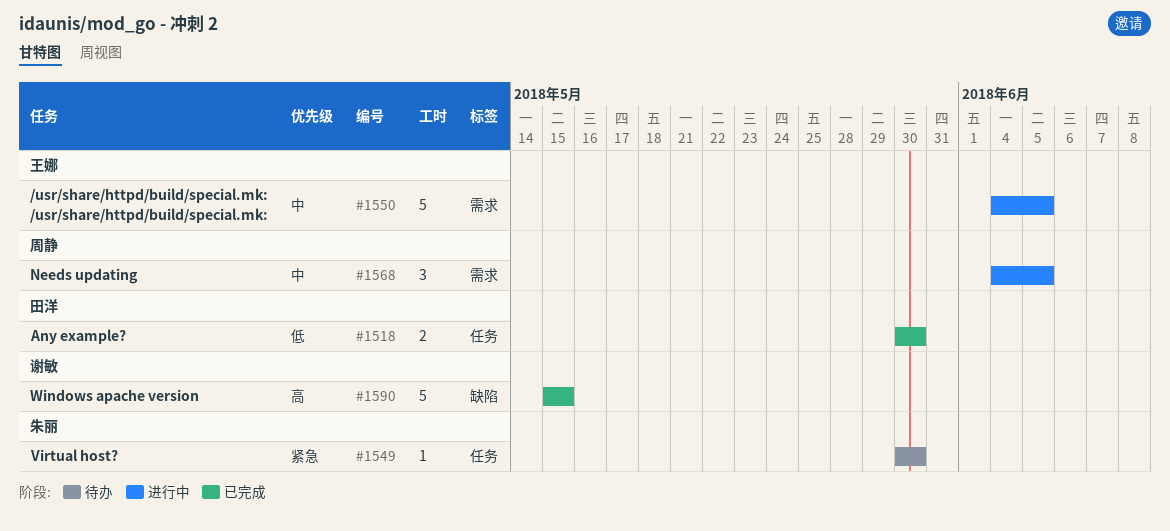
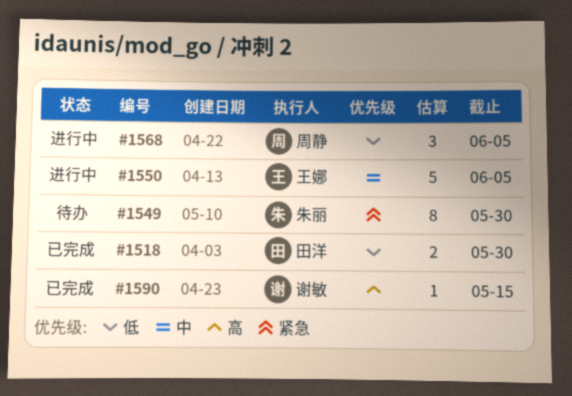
#1549, estimate: 1 -> 8
#1568, priority: 中 -> 低
#1590, estimate: 5 -> 1

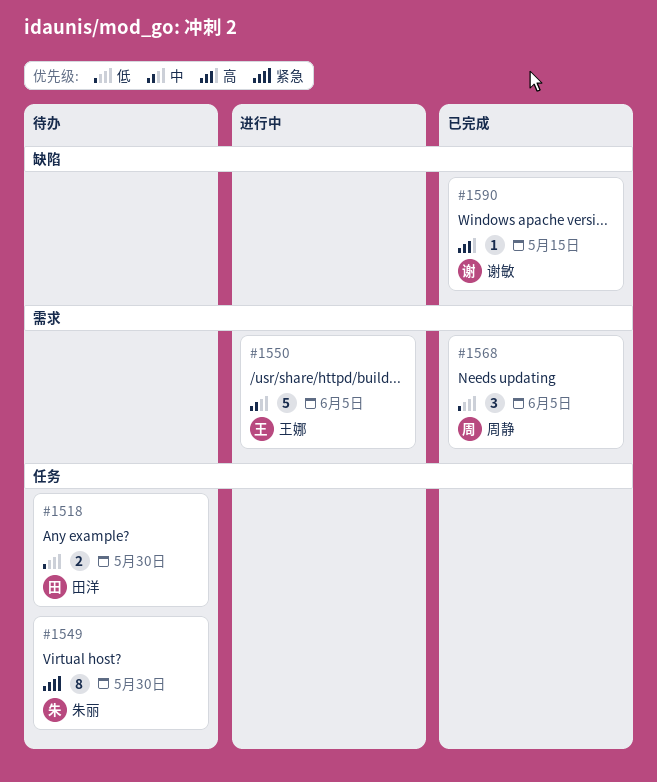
#1518, status: 已完成 -> 待办
#1568, status: 进行中 -> 已完成

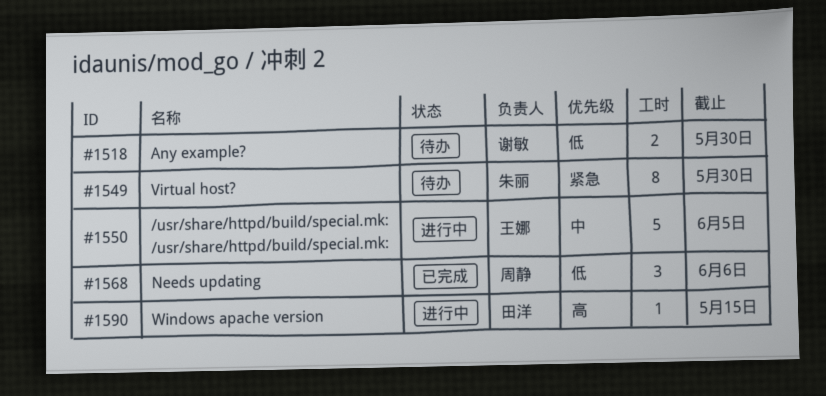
#1518, owner: 田洋 -> 谢敏
#1568, due: Jun 5 -> Jun 6
#1590, status: 已完成 -> 进行中
#1590, owner: 谢敏 -> 田洋

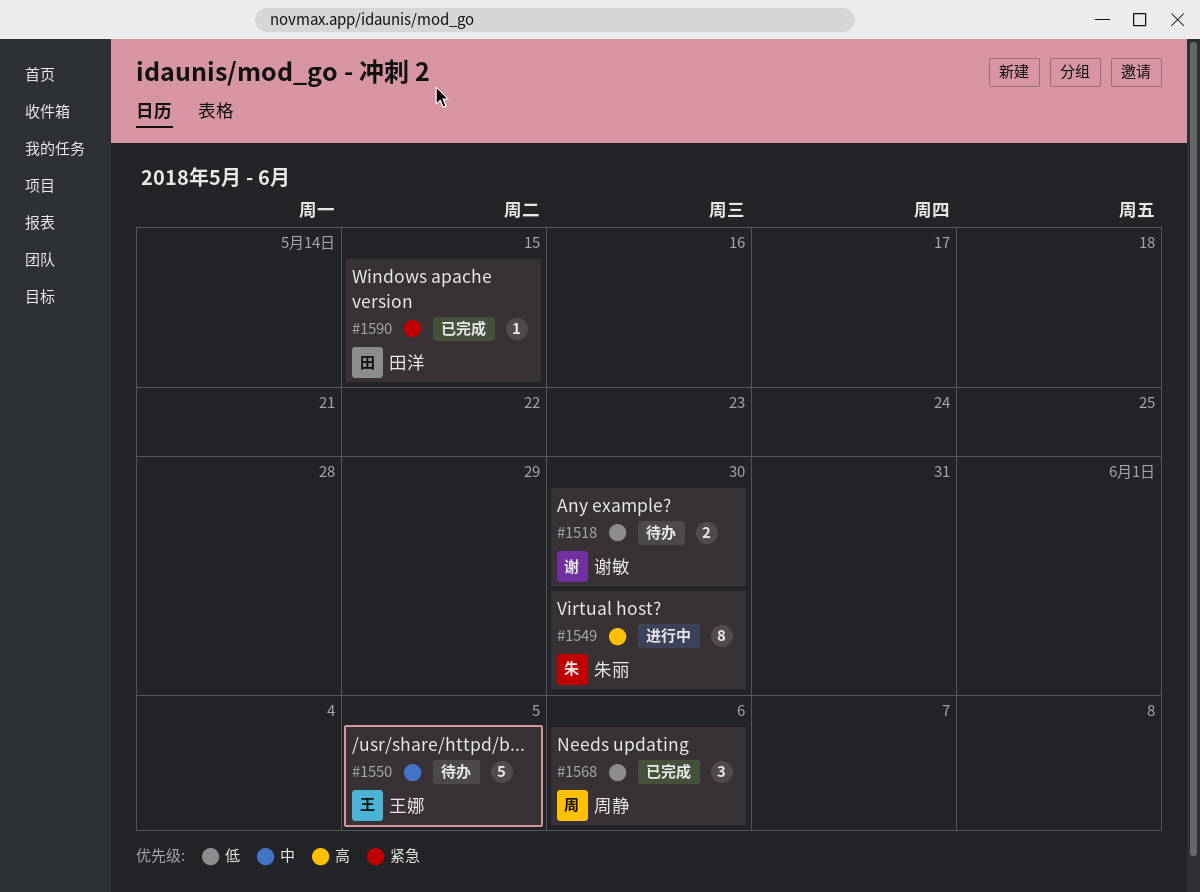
#1549, status: 待办 -> 进行中
#1549, priority: 紧急 -> 高
#1550, status: 进行中 -> 待办
#1590, status: 进行中 -> 已完成
#1590, priority: 高 -> 紧急

